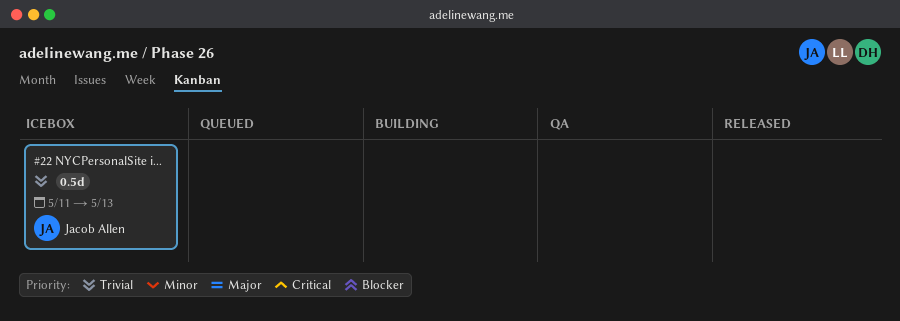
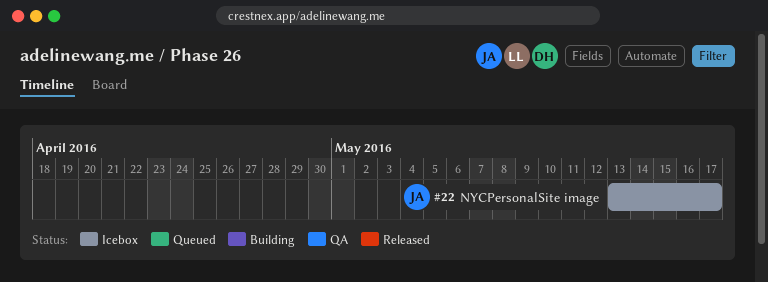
#22, start: May 11 -> May 13
#22, due: May 13 -> May 17

